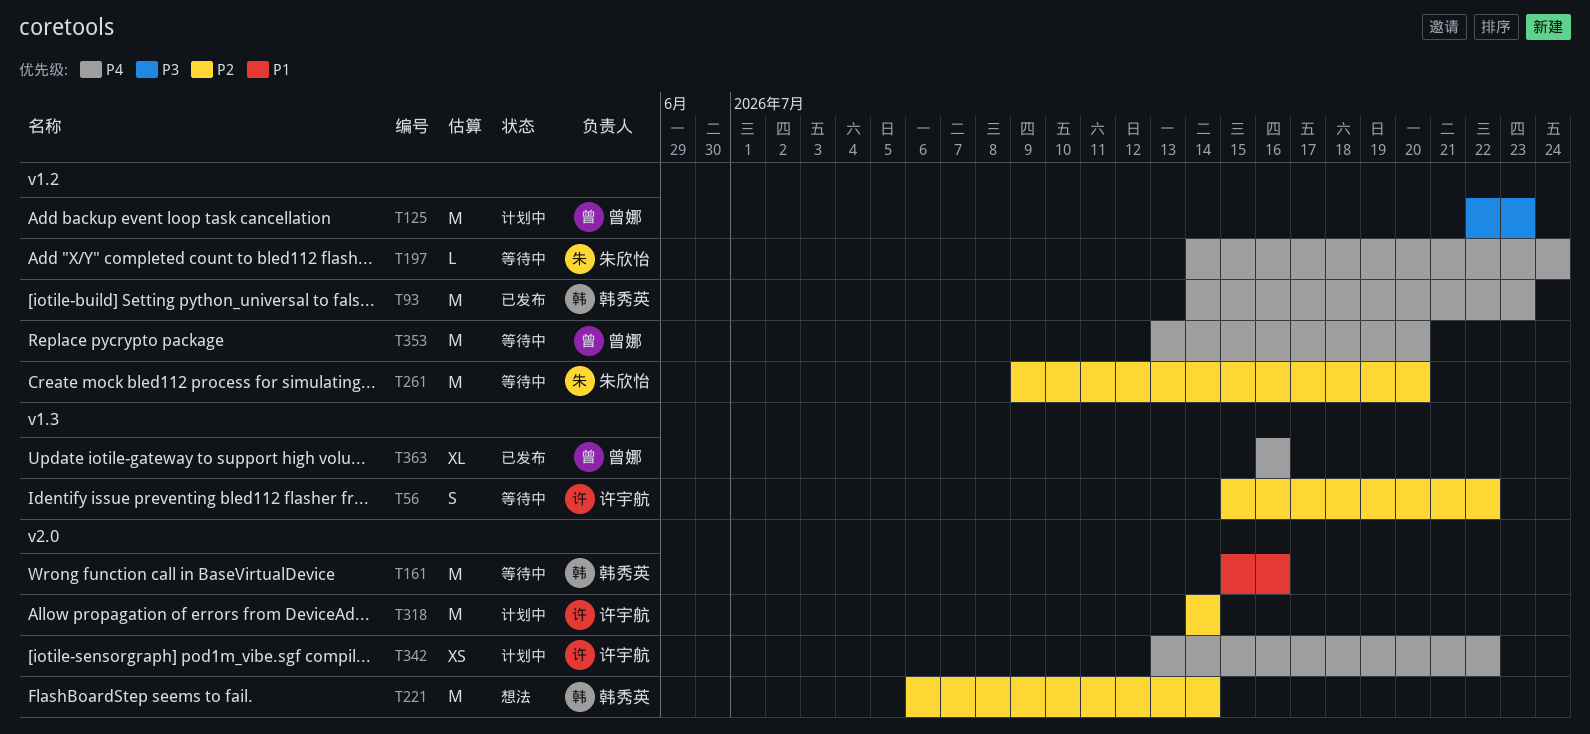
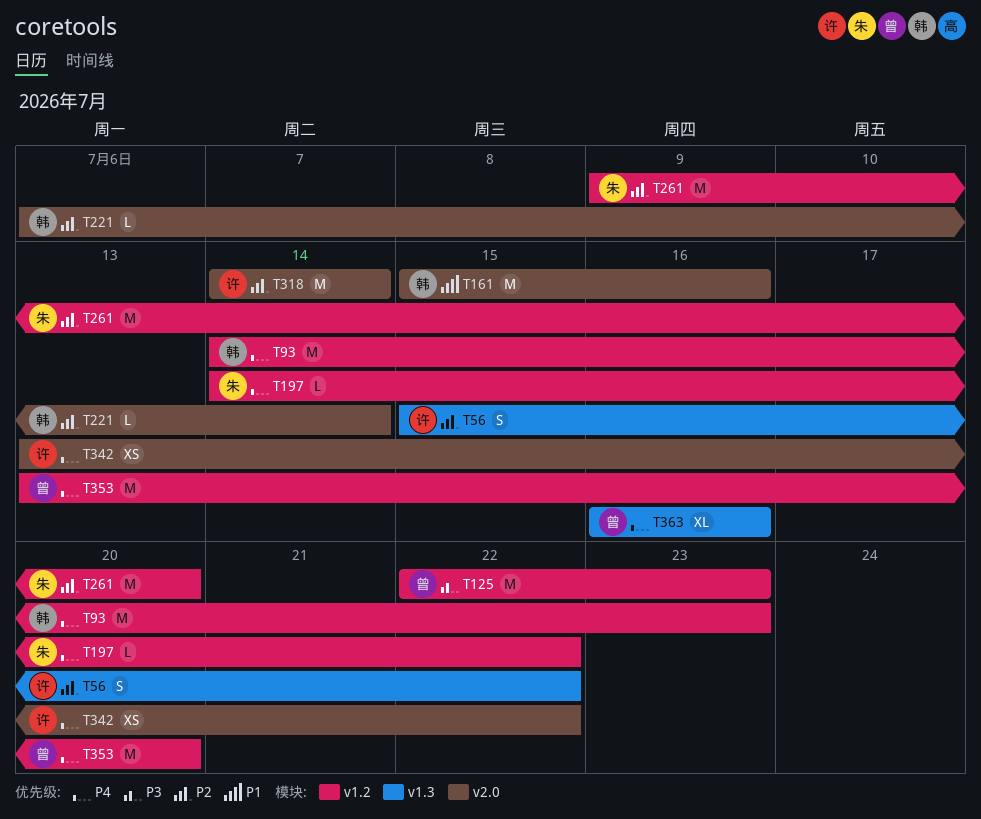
T197, due: Jul 24 -> Jul 22
T221, estimate: M -> L

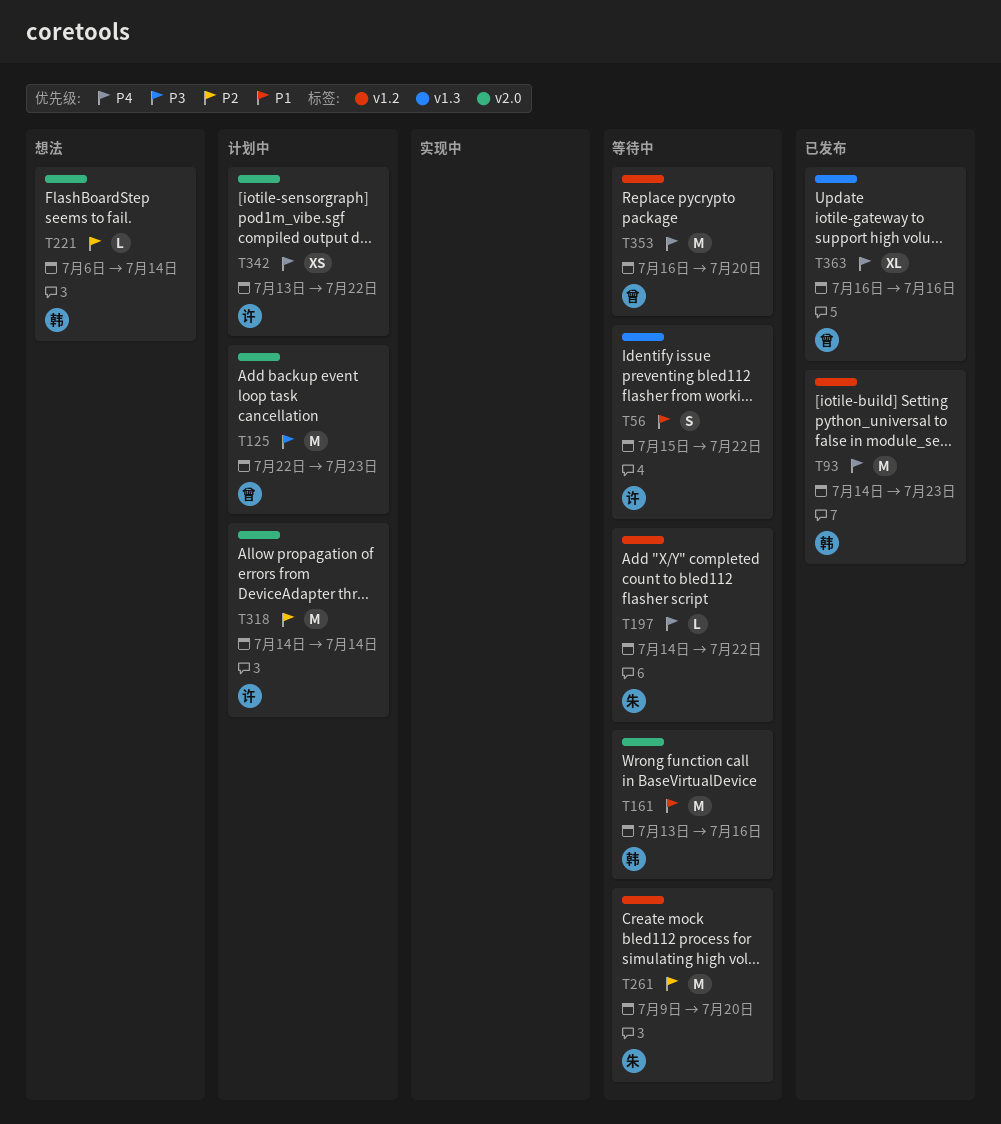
T56, priority: P2 -> P1
T125, label: v1.2 -> v2.0
T161, start: Jul 15 -> Jul 13
T353, start: Jul 13 -> Jul 16

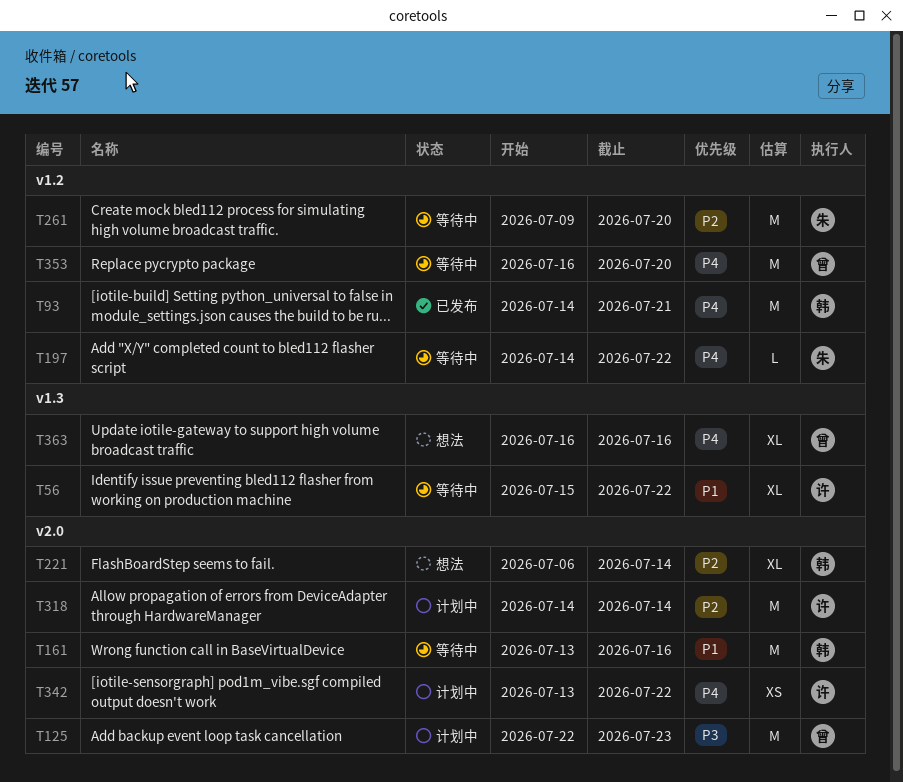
T56, estimate: S -> XL
T93, due: Jul 23 -> Jul 21
T221, estimate: L -> XL
T363, status: 已发布 -> 想法

